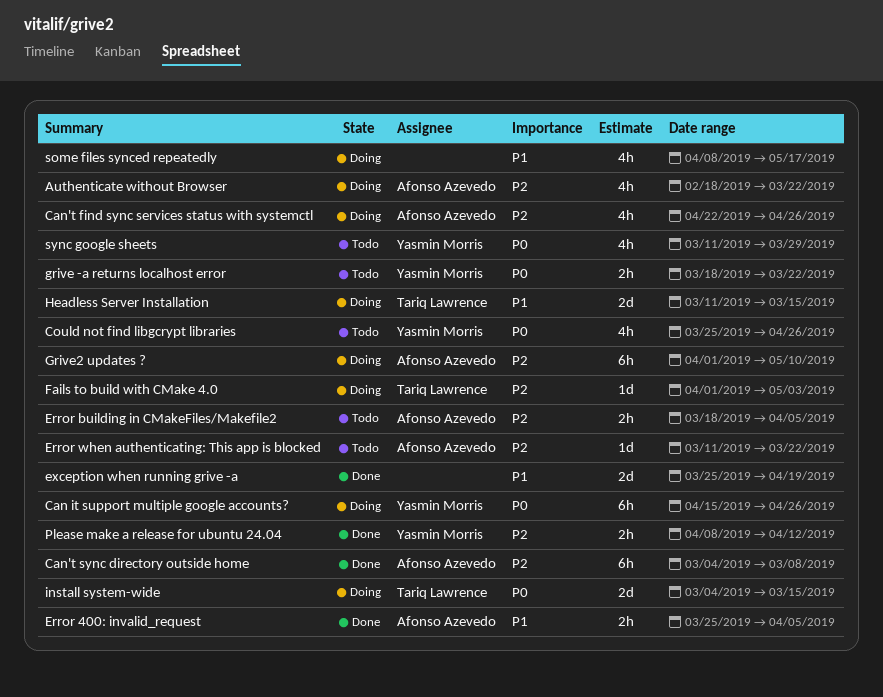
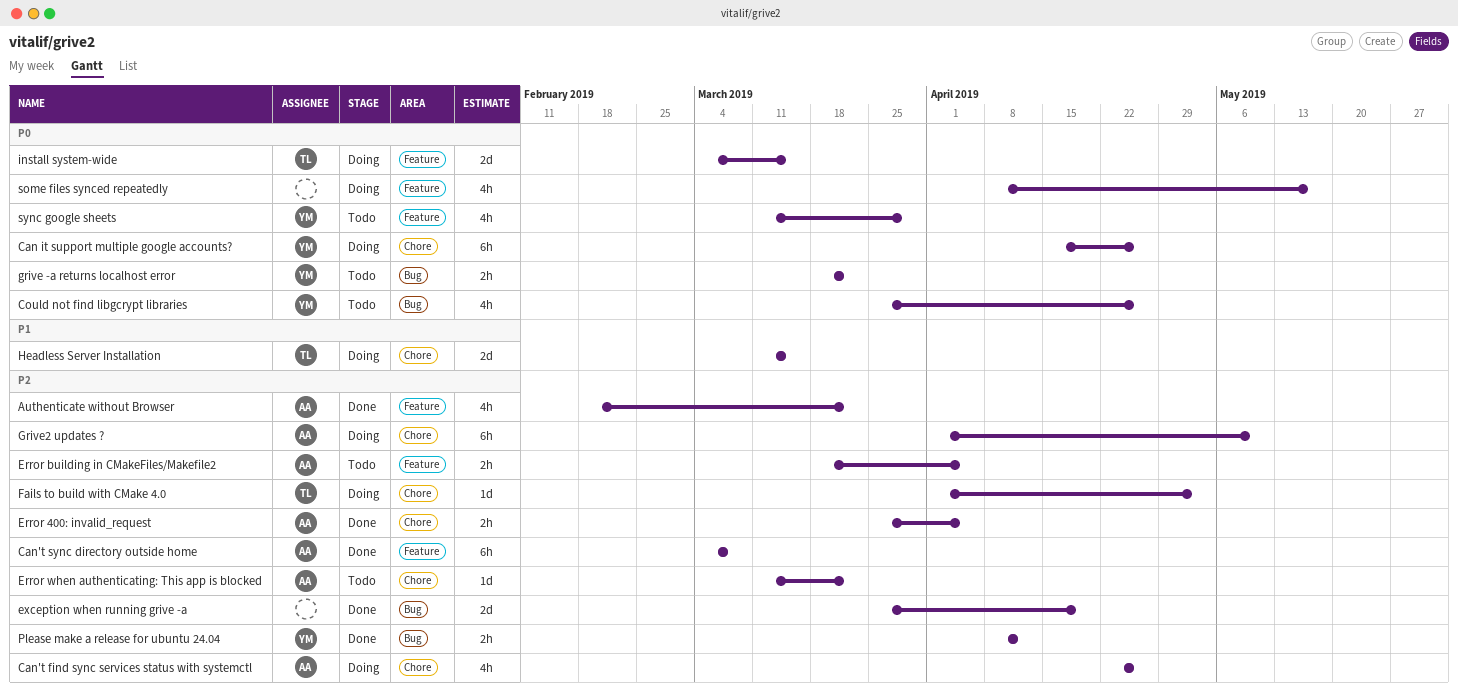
Authenticate without Browser, status: Doing -> Done
Error 400: invalid_request, priority: P1 -> P2
exception when running grive -a, priority: P1 -> P2
some files synced repeatedly, priority: P1 -> P0

